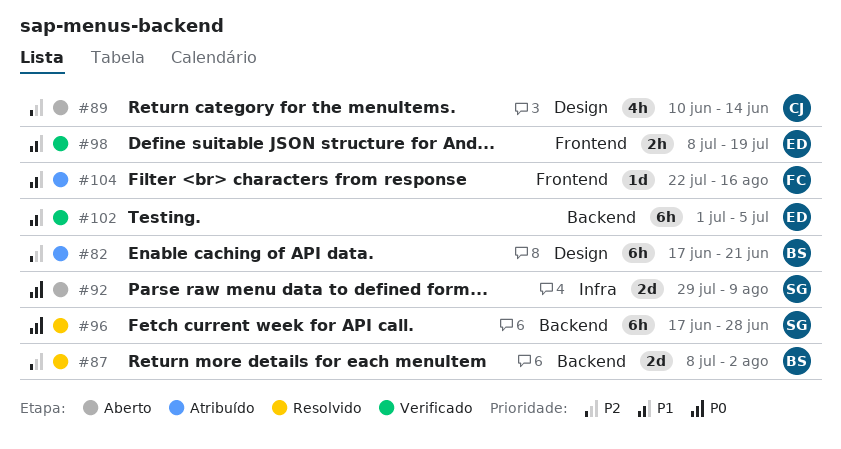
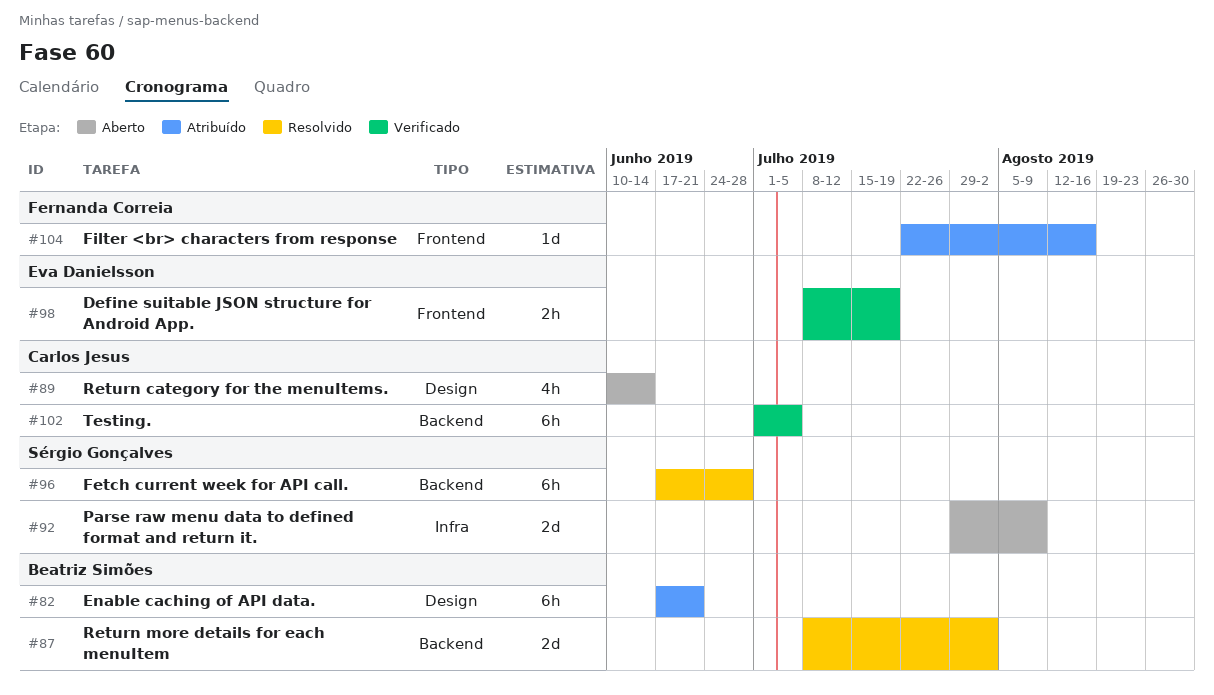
#102, owner: Eva Danielsson -> Carlos Jesus

